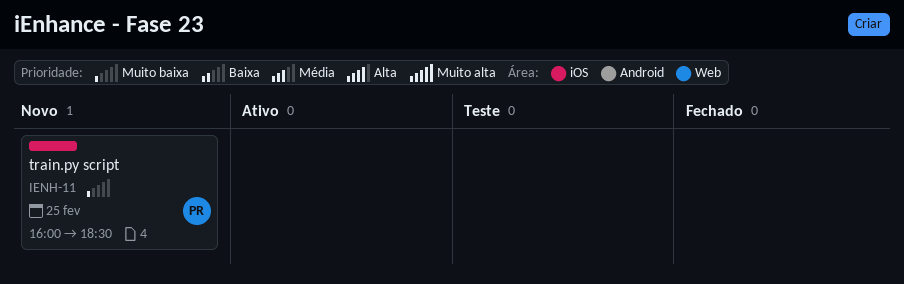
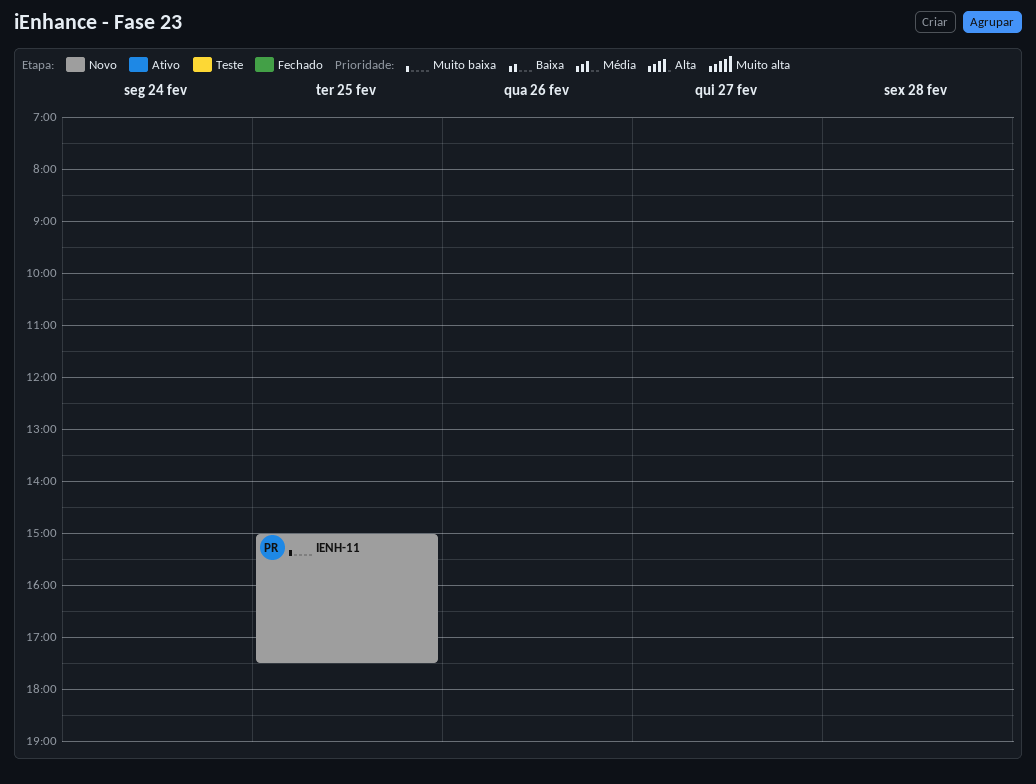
IENH-11, begins: 16:00 -> 15:00
IENH-11, ends: 18:30 -> 17:30

